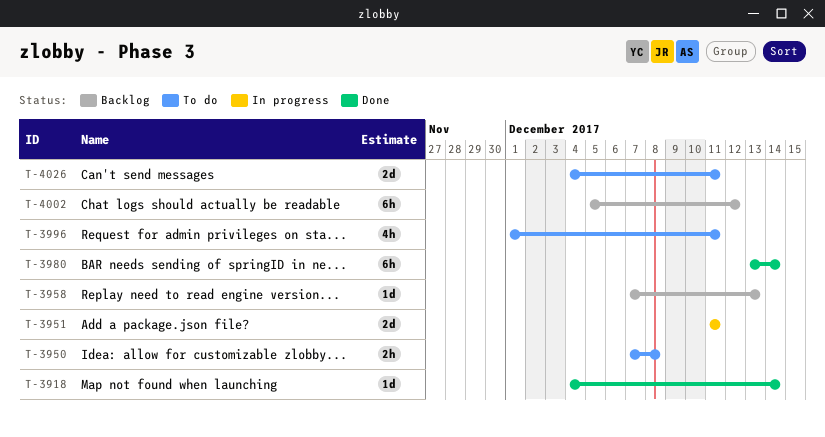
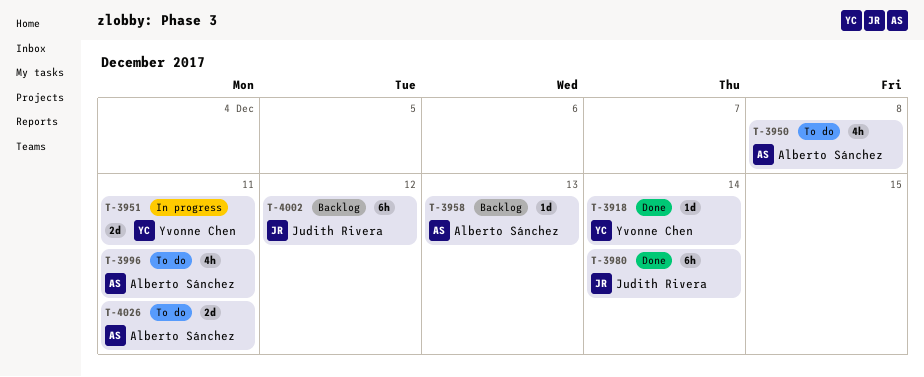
T-3950, estimate: 2h -> 4h

